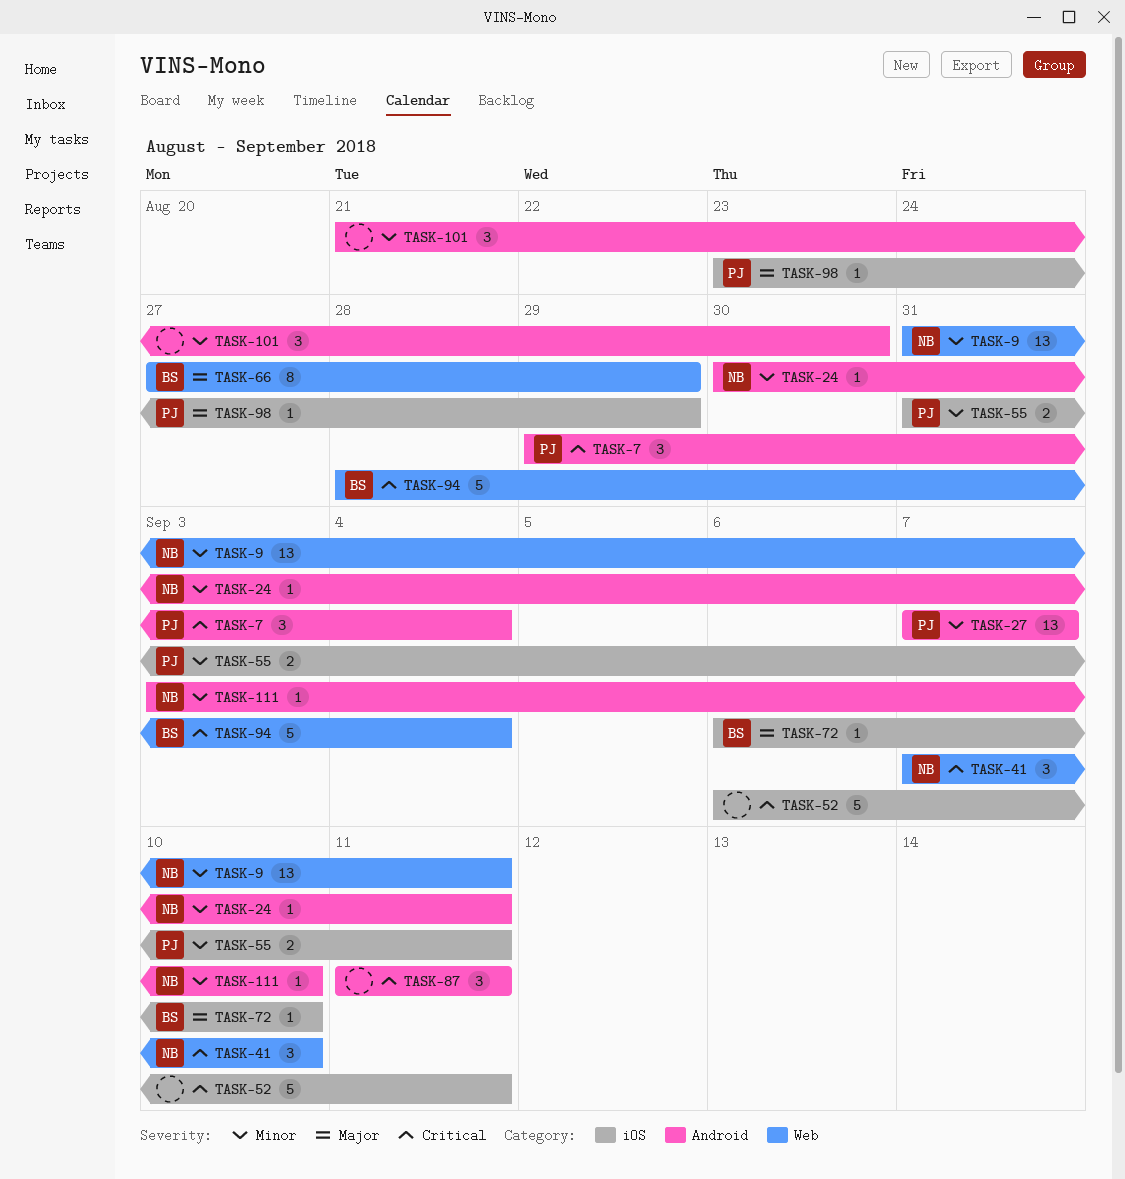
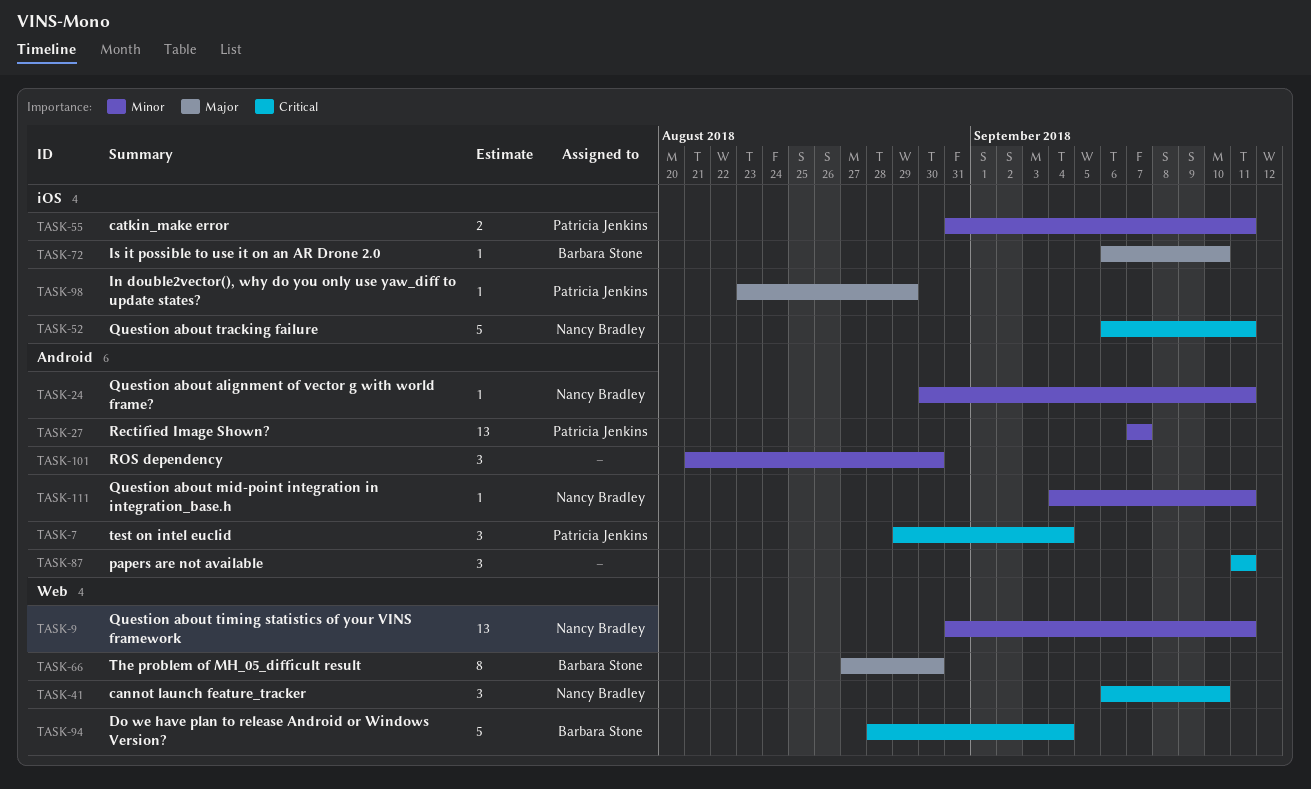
TASK-41, start: Sep 7 -> Sep 6
TASK-52, owner: none -> Nancy Bradley
TASK-66, due: Aug 29 -> Aug 30
TASK-111, start: Sep 3 -> Sep 4
TASK-111, due: Sep 10 -> Sep 11

